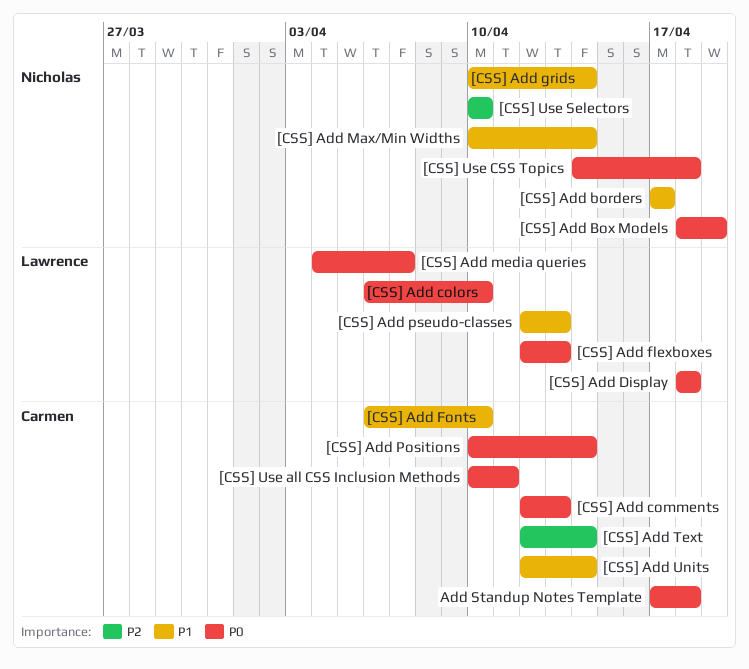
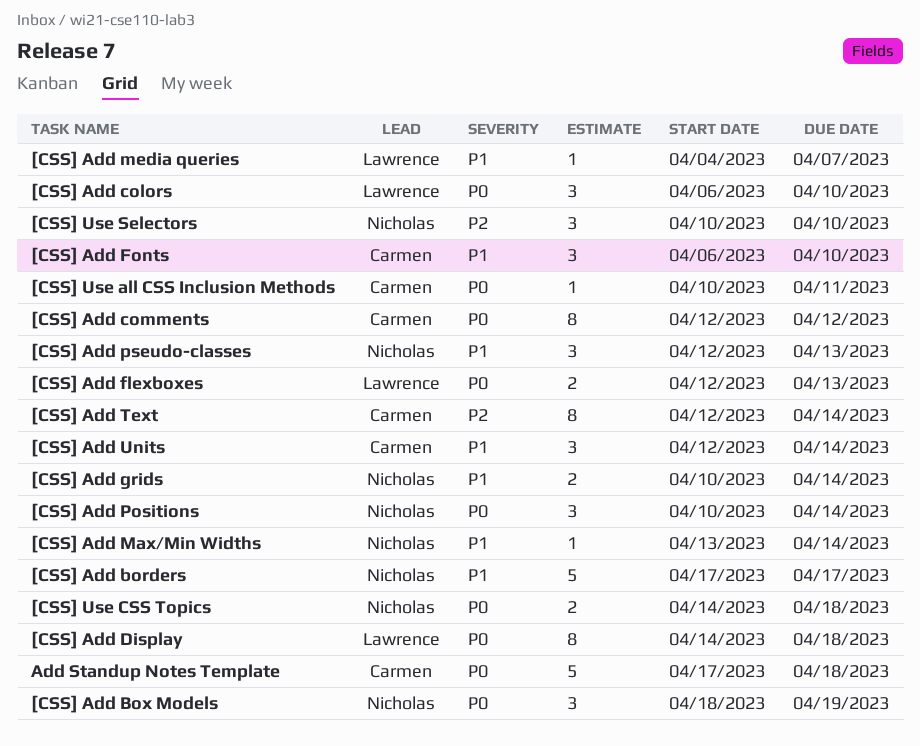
[CSS] Add comments, due: Apr 13 -> Apr 12
[CSS] Add Display, start: Apr 18 -> Apr 14
[CSS] Add Max/Min Widths, start: Apr 10 -> Apr 13
[CSS] Add media queries, priority: P0 -> P1
[CSS] Add Positions, owner: Carmen -> Nicholas
[CSS] Add pseudo-classes, owner: Lawrence -> Nicholas

